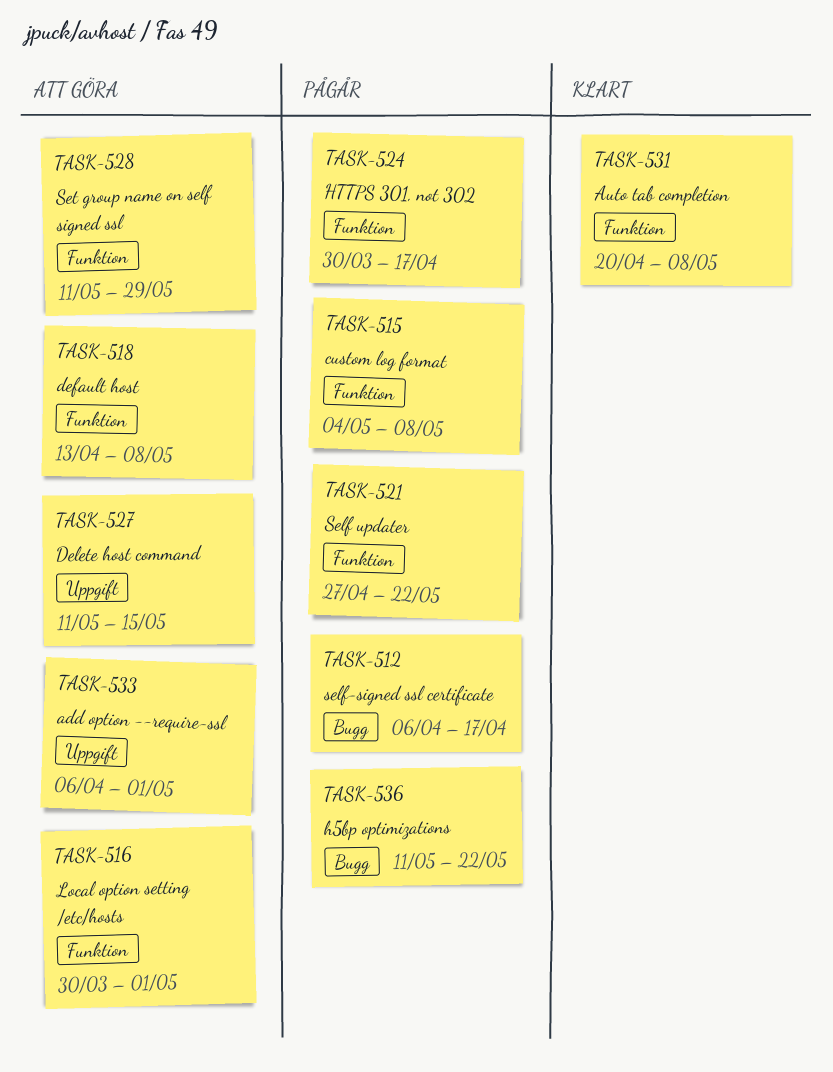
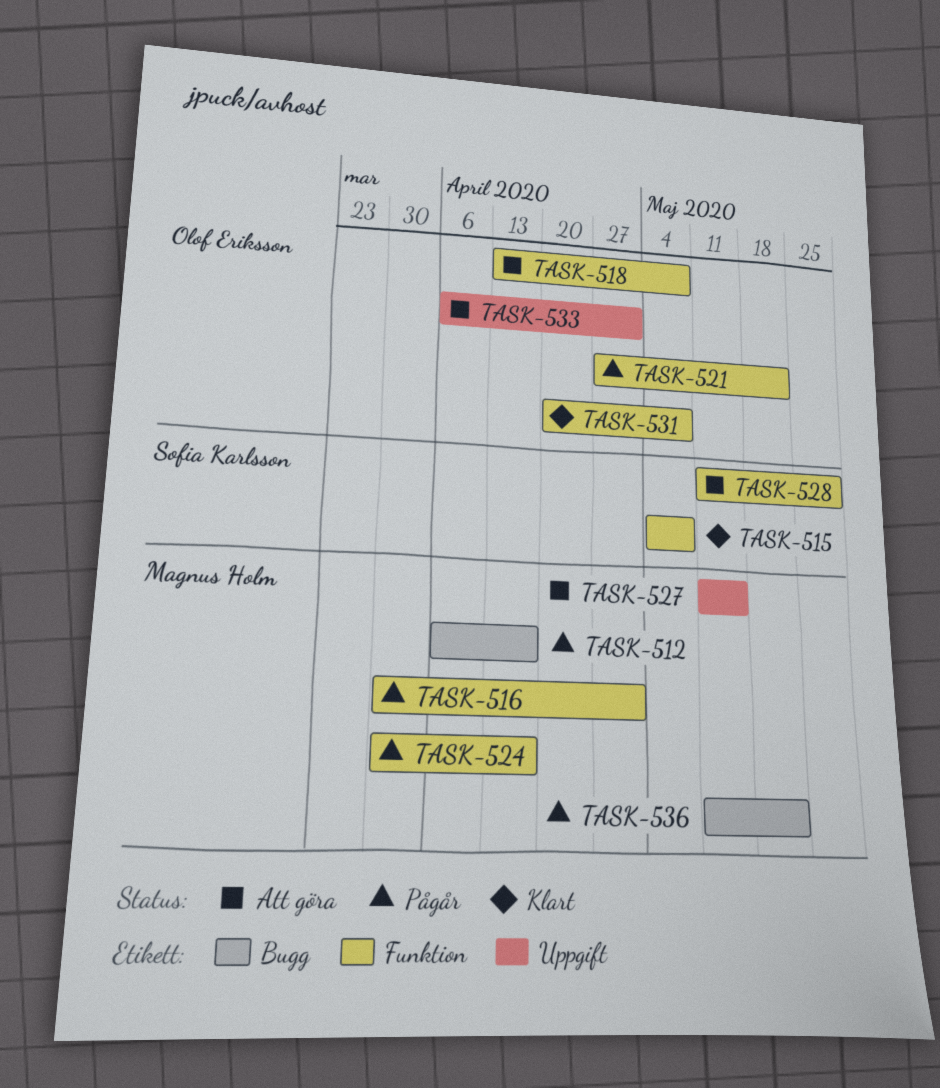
TASK-515, status: Pågår -> Klart
TASK-516, status: Att göra -> Pågår

